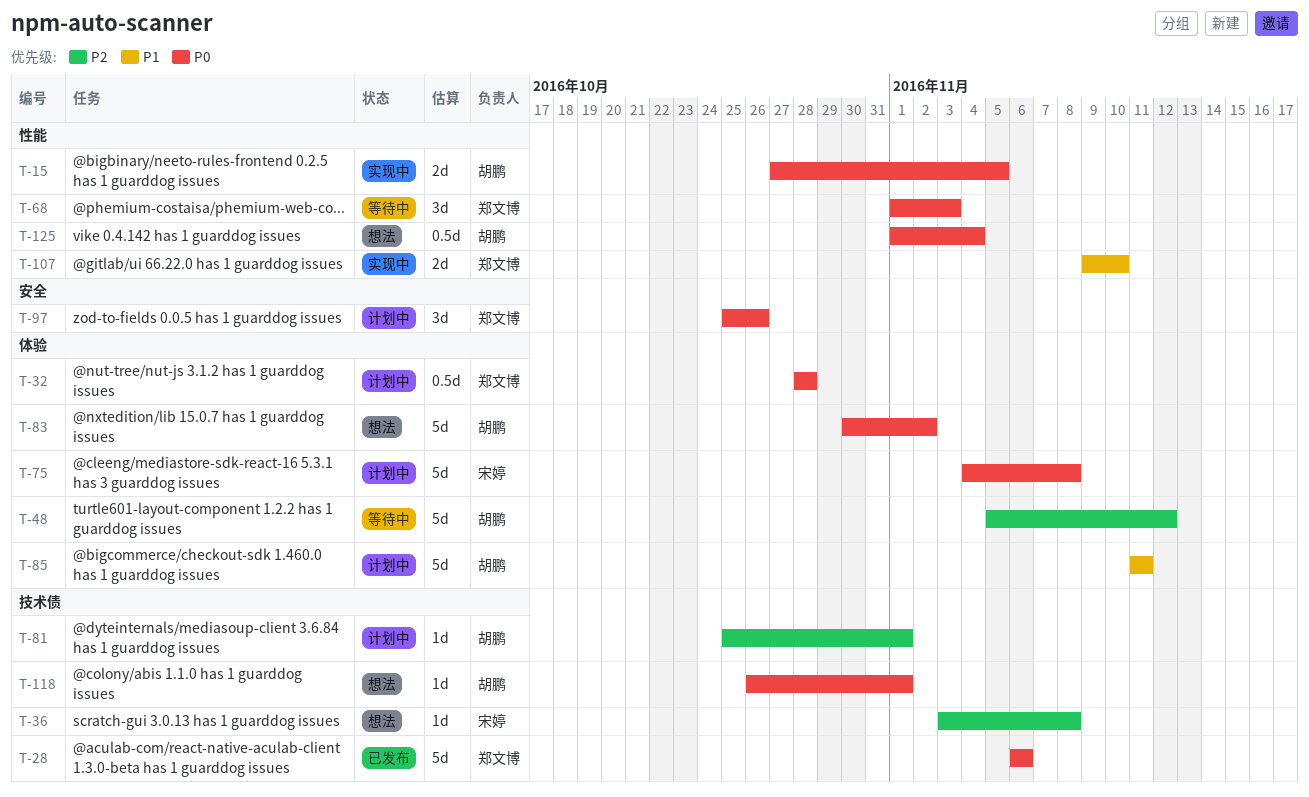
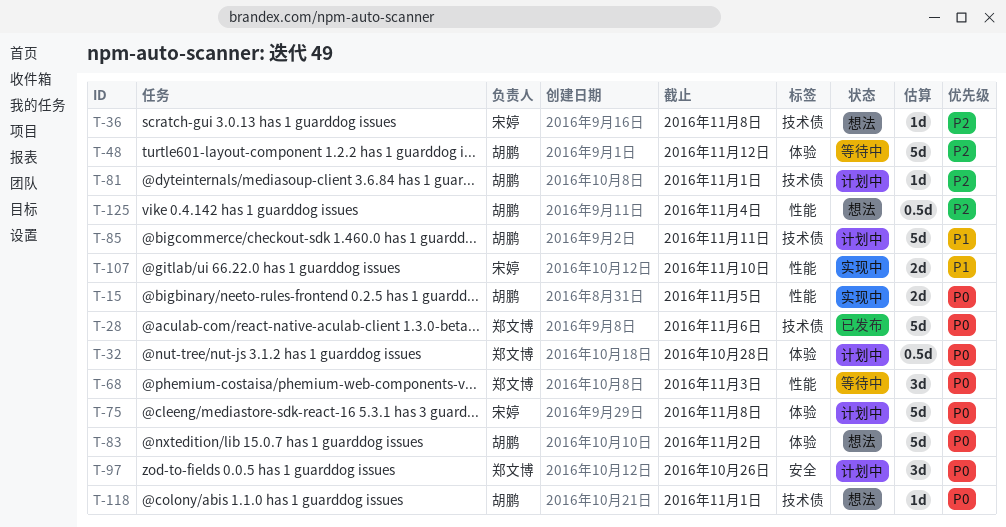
T-85, label: 体验 -> 技术债
T-107, owner: 郑文博 -> 宋婷
T-125, priority: P0 -> P2

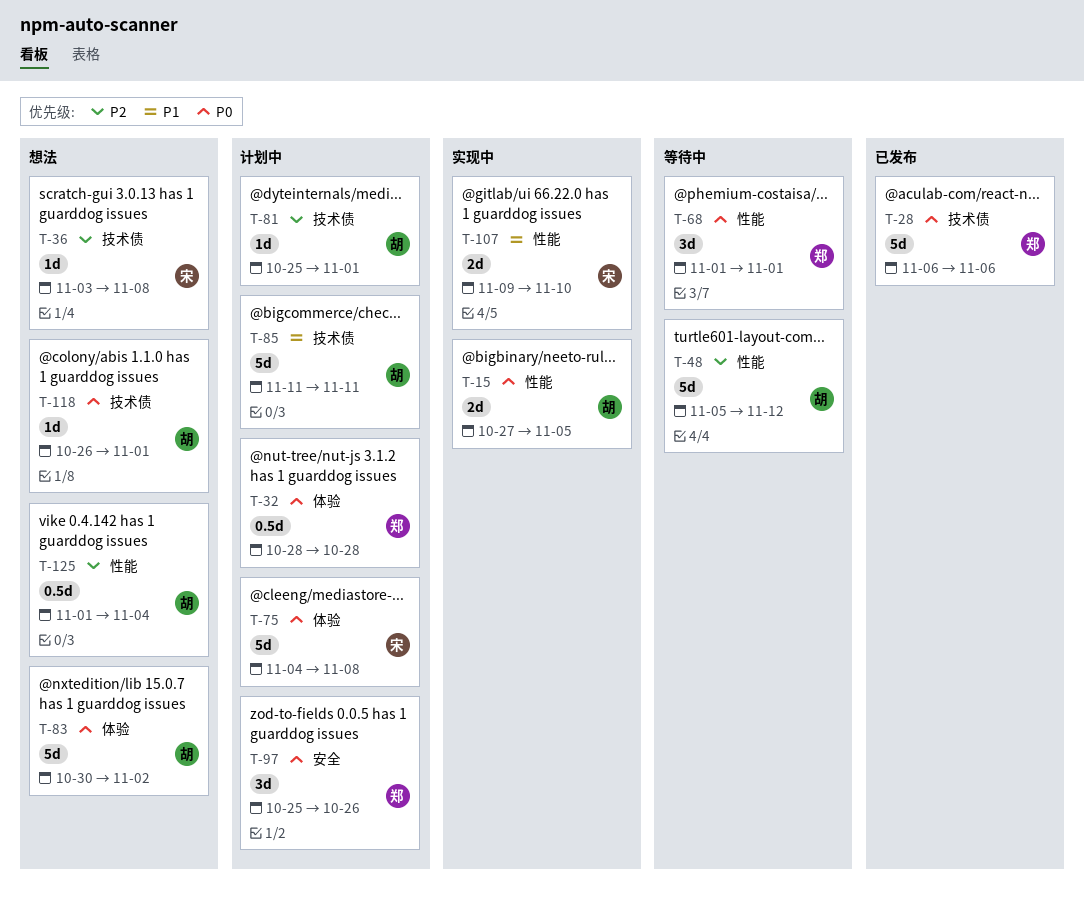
T-48, label: 体验 -> 性能
T-68, due: Nov 3 -> Nov 1

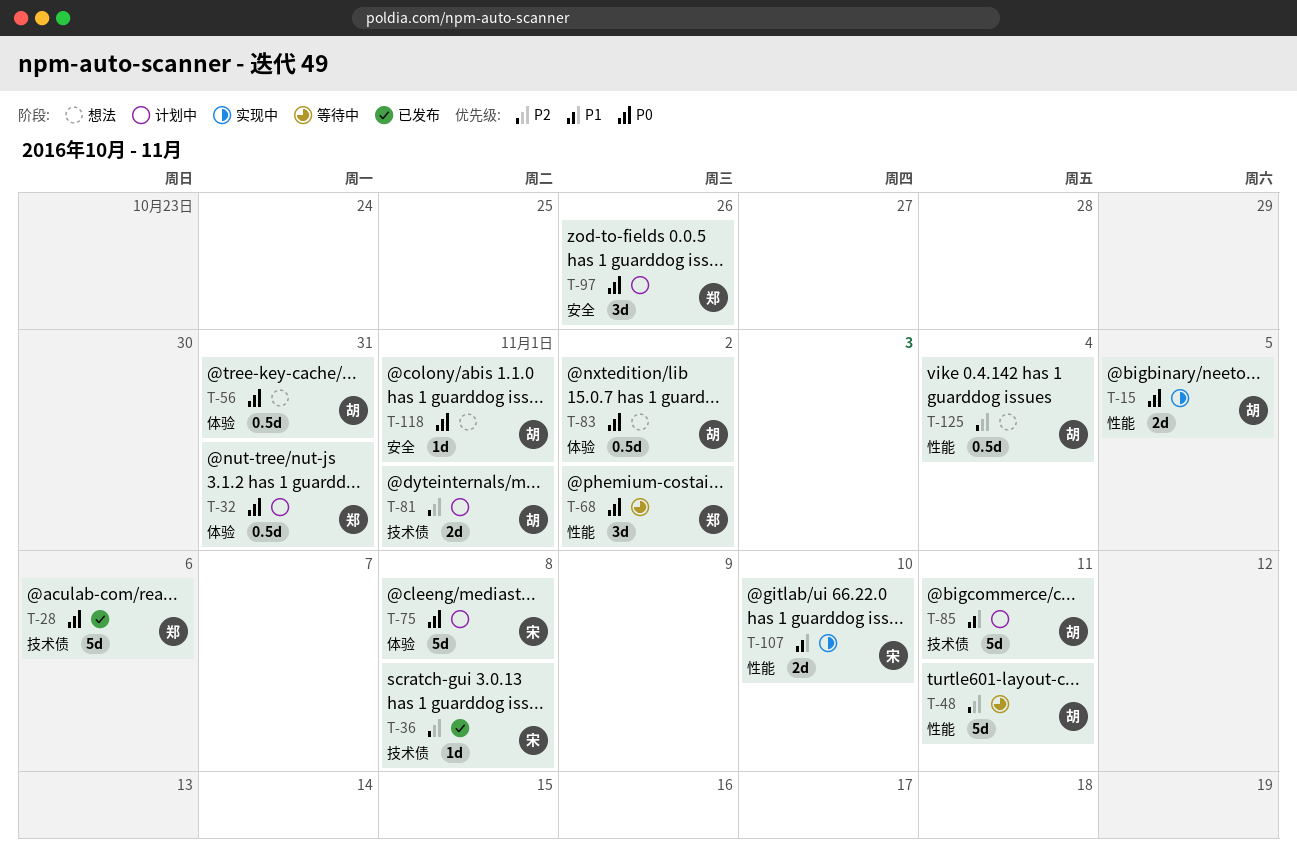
T-32, due: Oct 28 -> Oct 31
T-36, status: 想法 -> 已发布
T-48, due: Nov 12 -> Nov 11
T-56: none -> present
T-68, due: Nov 1 -> Nov 2
T-81, estimate: 1d -> 2d
T-83, estimate: 5d -> 0.5d
T-118, label: 技术债 -> 安全

